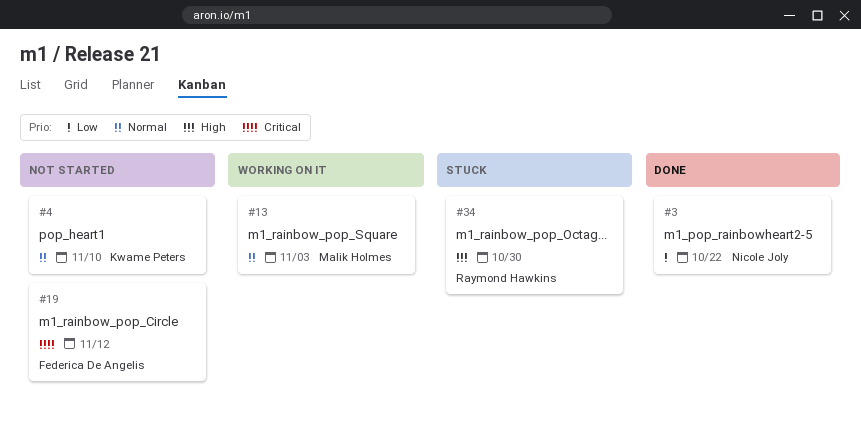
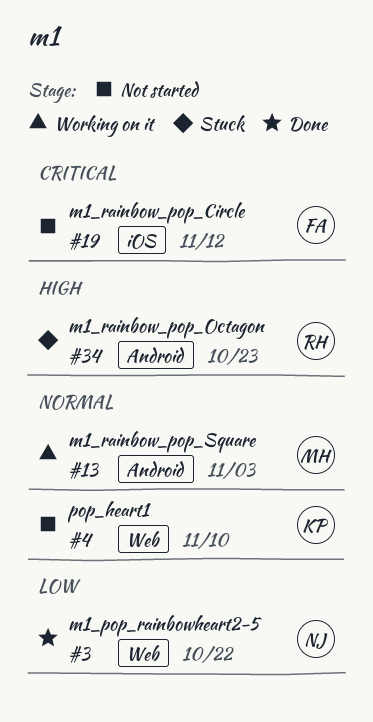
#34, due: Oct 30 -> Oct 23

